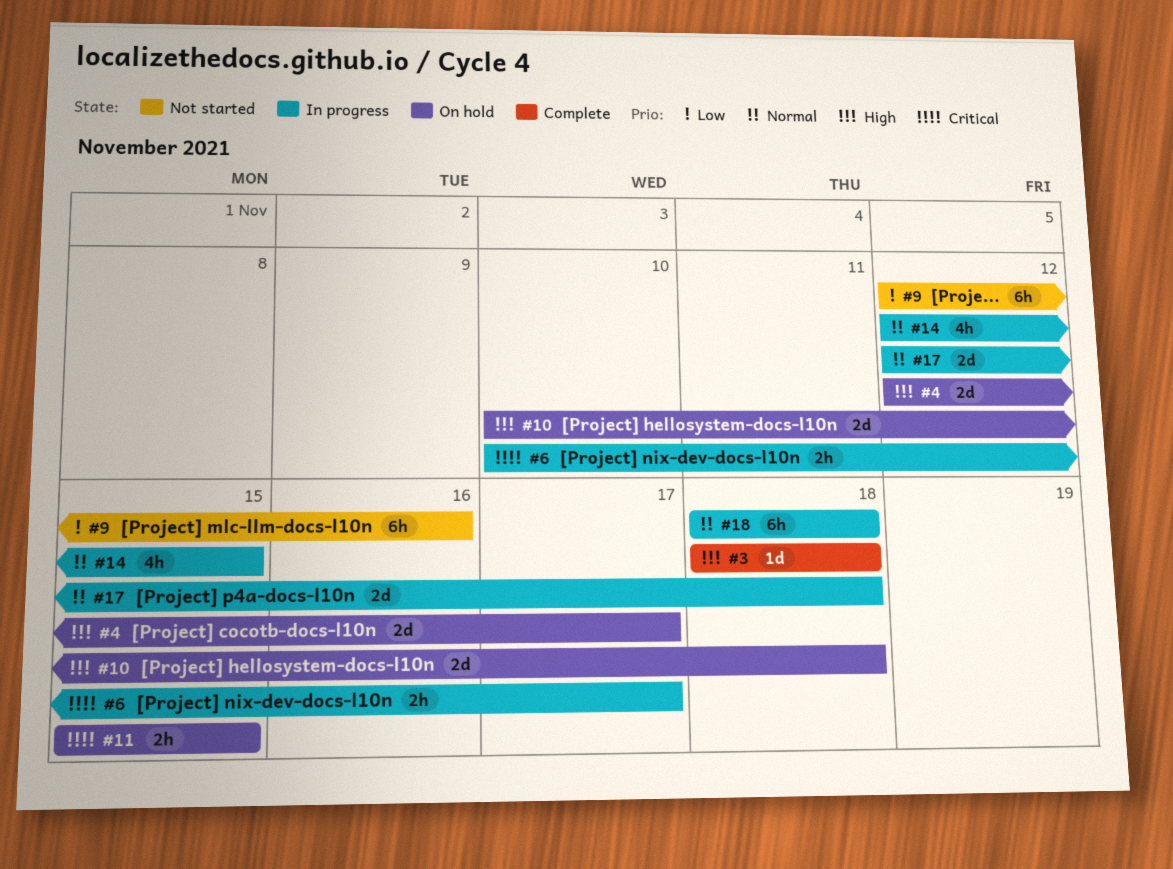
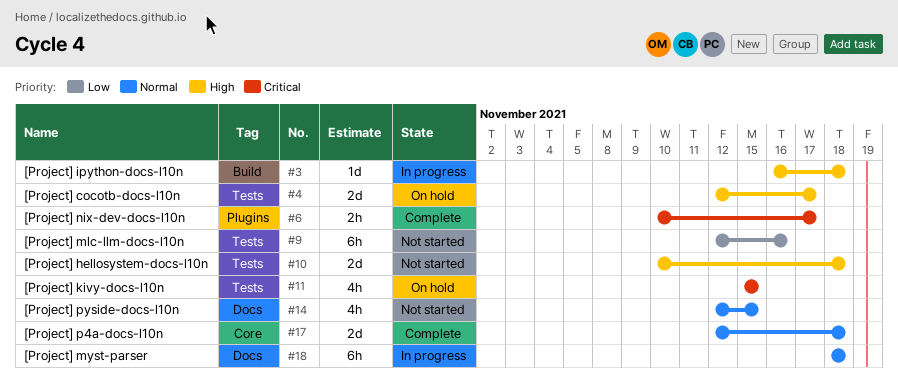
#3, status: Complete -> In progress
#3, start: Nov 18 -> Nov 16
#6, status: In progress -> Complete
#10, status: On hold -> Not started
#11, estimate: 2h -> 4h
#14, status: In progress -> Not started
#17, status: In progress -> Complete

